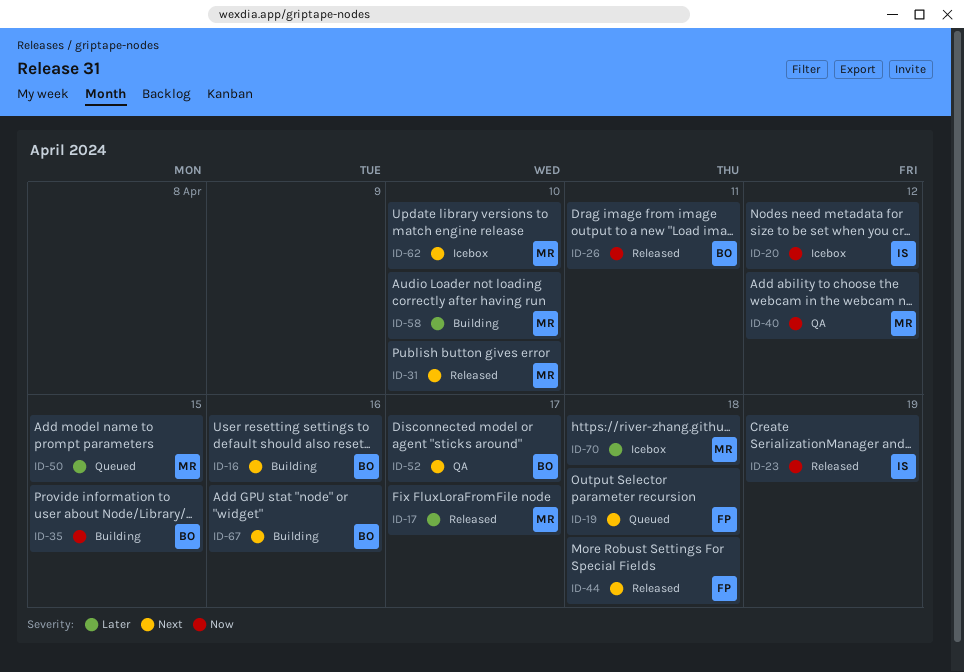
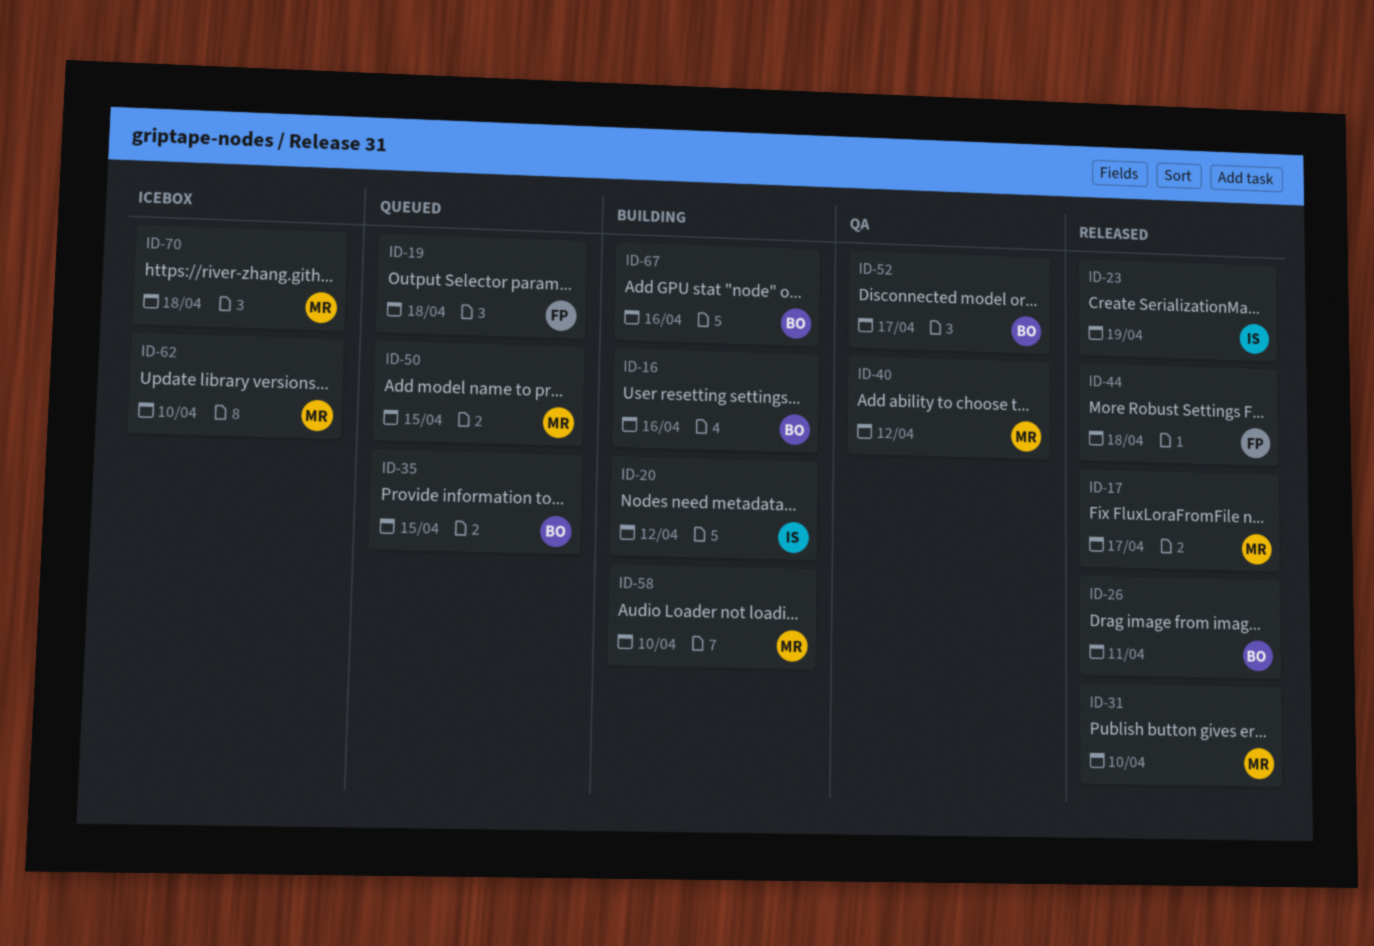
ID-20, status: Icebox -> Building
ID-35, status: Building -> Queued

